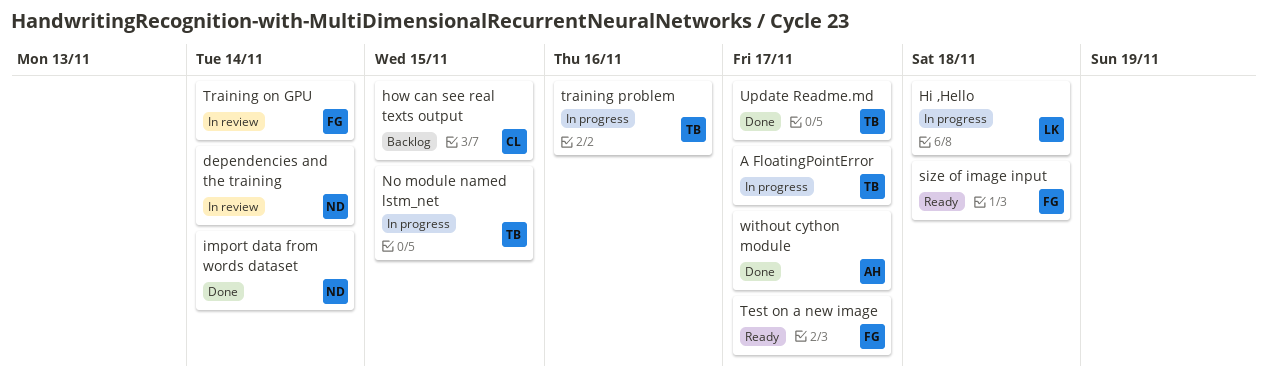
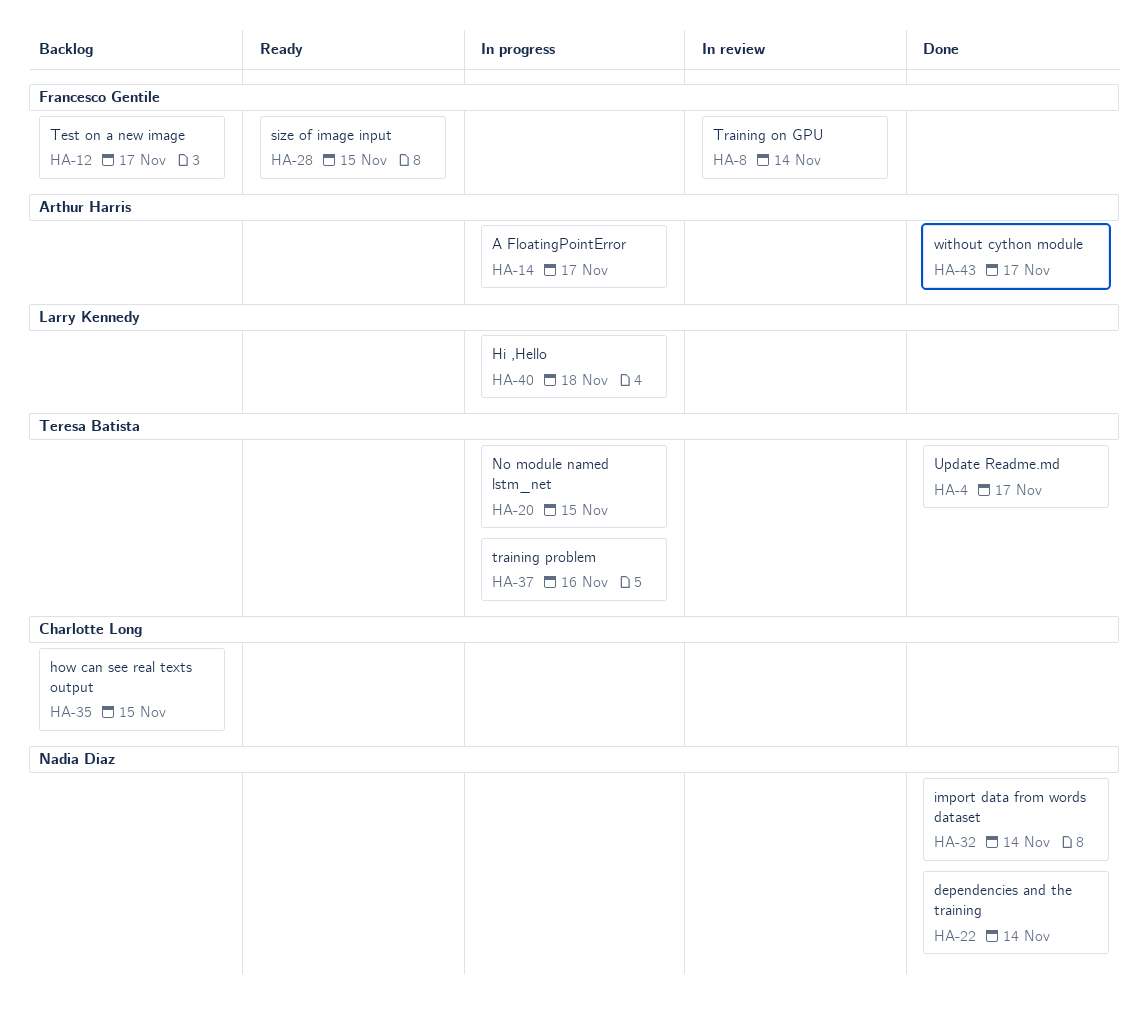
A FloatingPointError, owner: Teresa Batista -> Arthur Harris
dependencies and the training, status: In review -> Done
size of image input, due: Nov 18 -> Nov 15
Test on a new image, status: Ready -> Backlog

